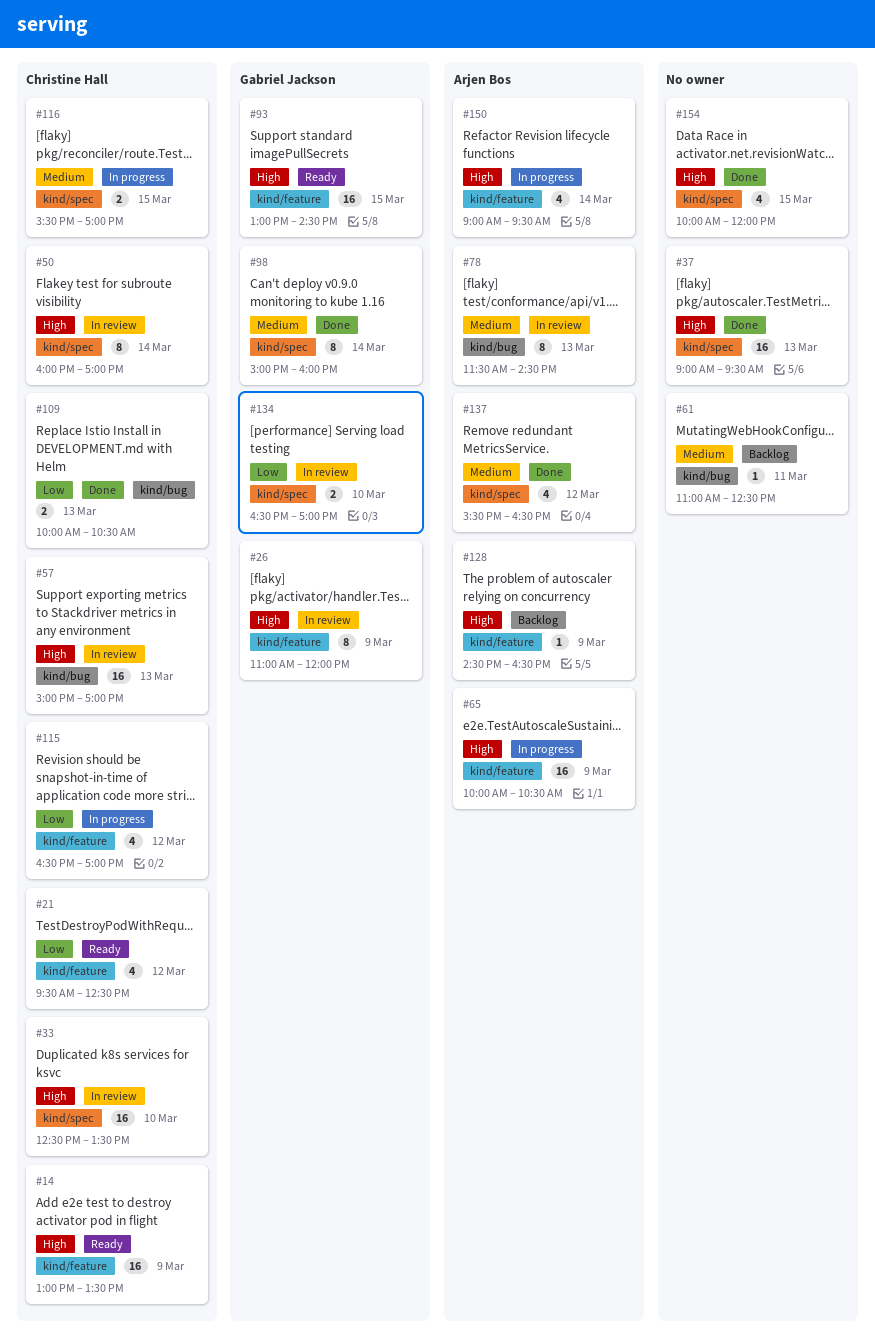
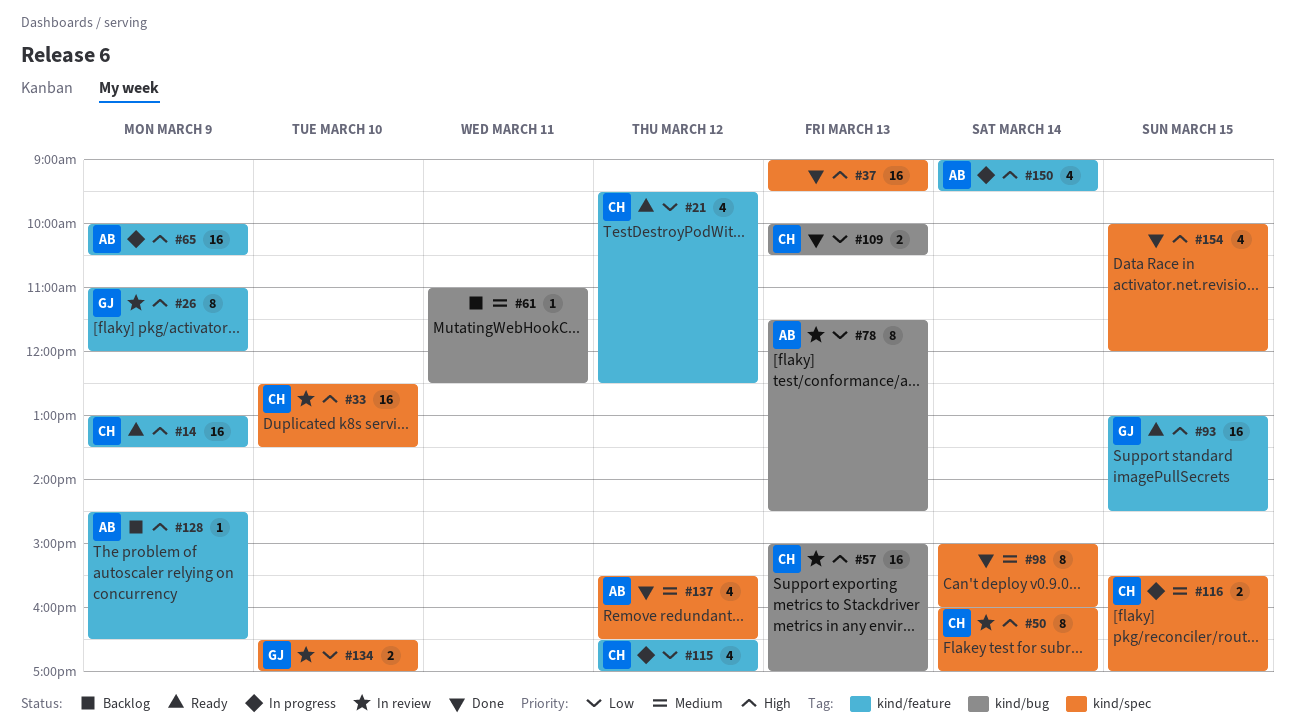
#78, priority: Medium -> Low
#98, owner: Gabriel Jackson -> none

